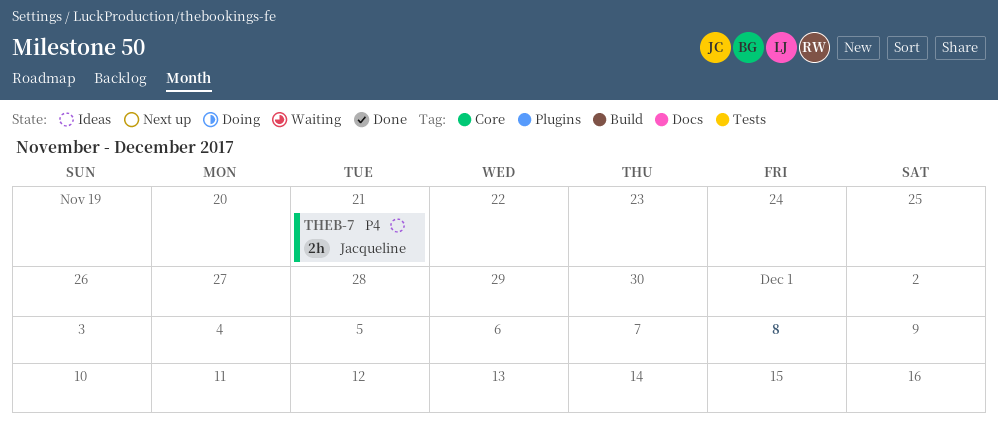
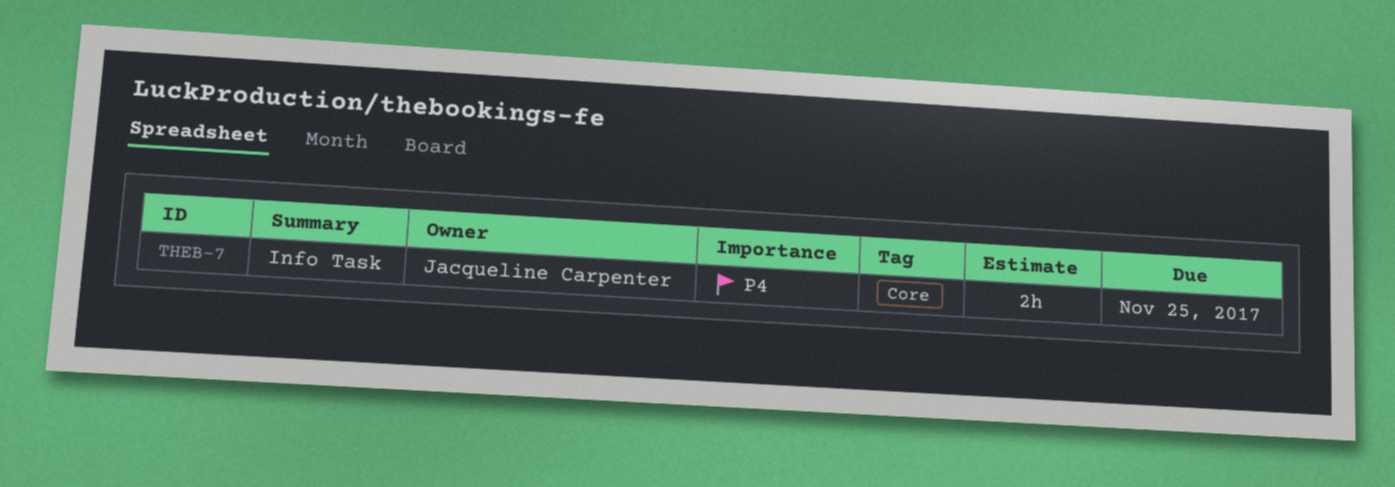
THEB-7, due: Nov 21 -> Nov 25

